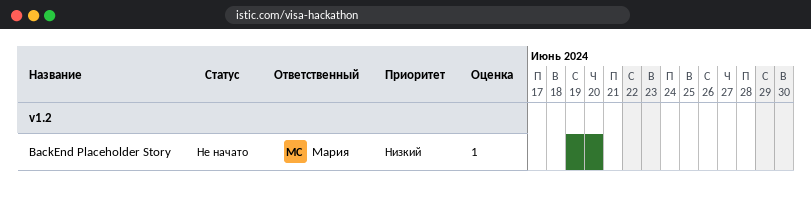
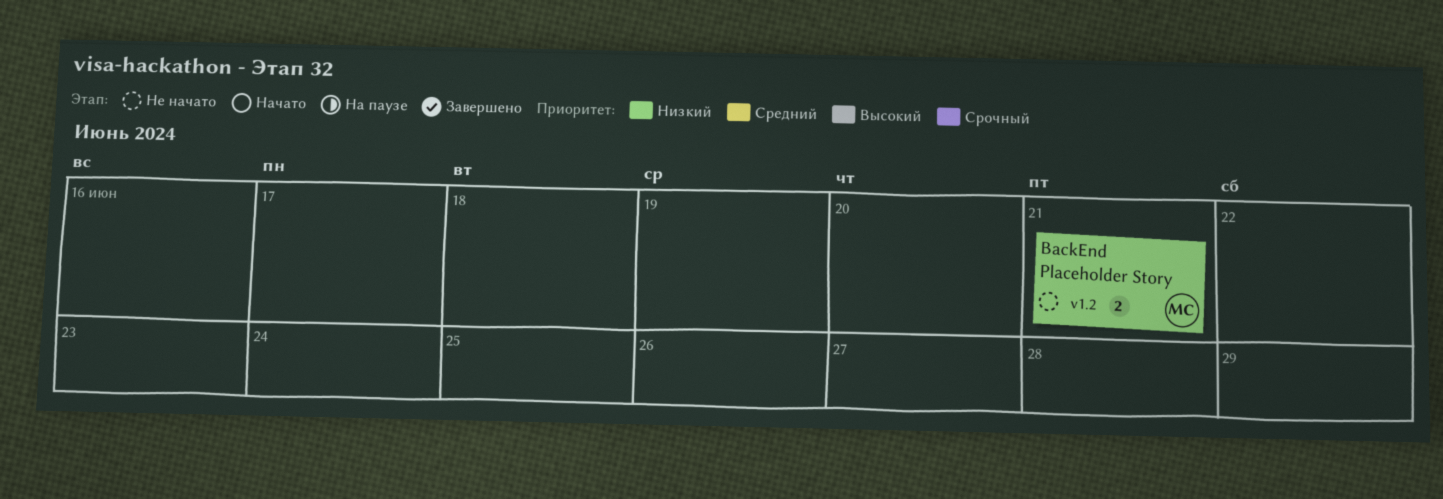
BackEnd Placeholder Story, estimate: 1 -> 2
BackEnd Placeholder Story, due: Jun 20 -> Jun 21

